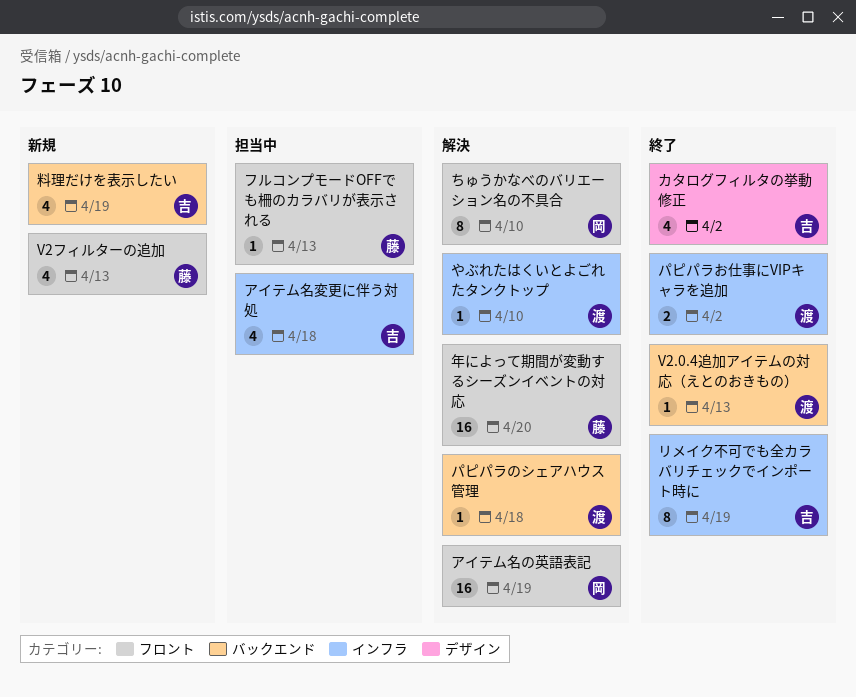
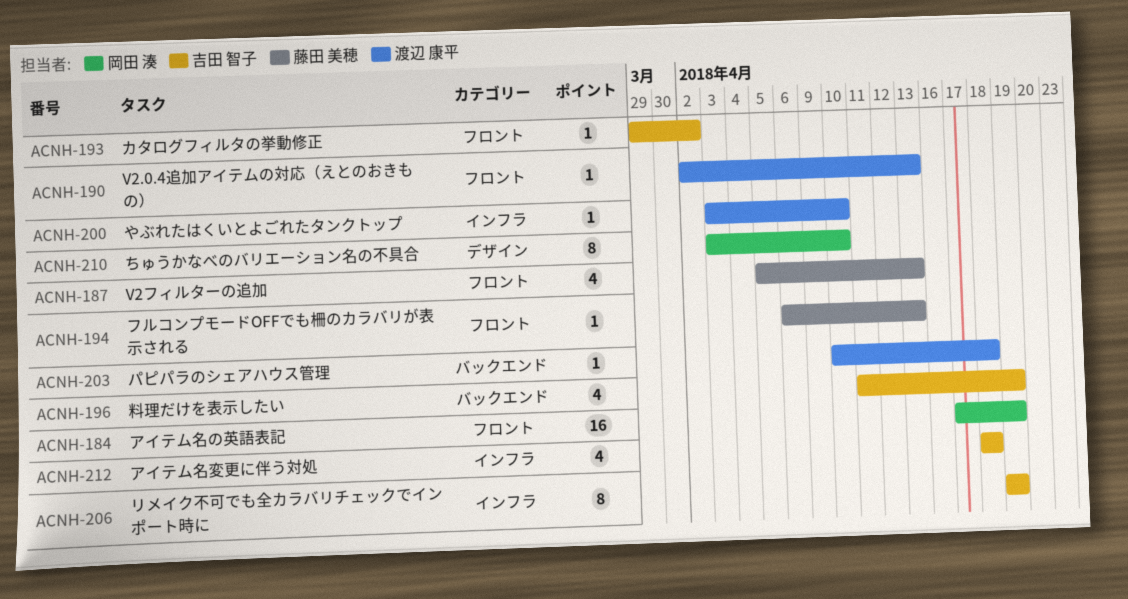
V2.0.4追加アイテムの対応（えとのおきもの）, label: バックエンド -> フロント
ちゅうかなべのバリエーション名の不具合, label: フロント -> デザイン
カタログフィルタの挙動修正, label: デザイン -> フロント
カタログフィルタの挙動修正, estimate: 4 -> 1
パピパラお仕事にVIPキャラを追加: present -> none
年によって期間が変動するシーズンイベントの対応: present -> none

